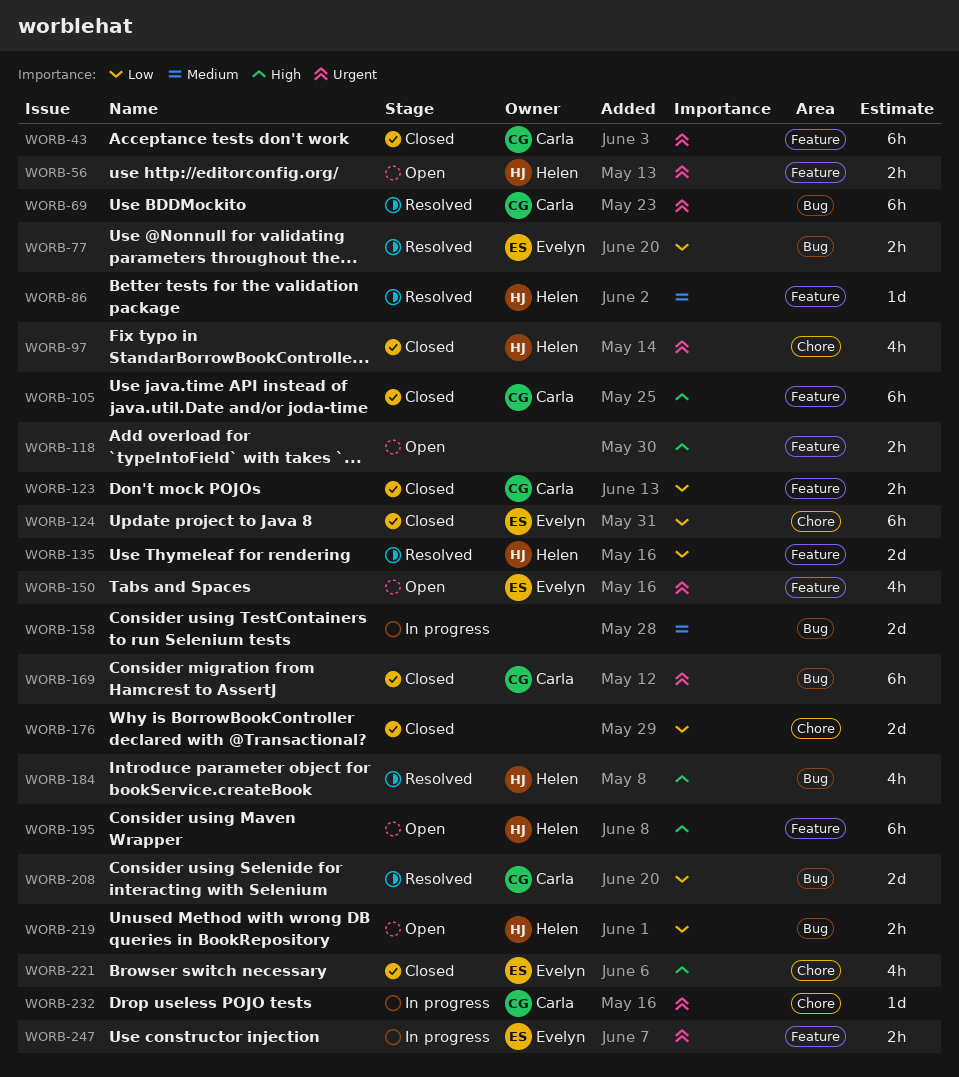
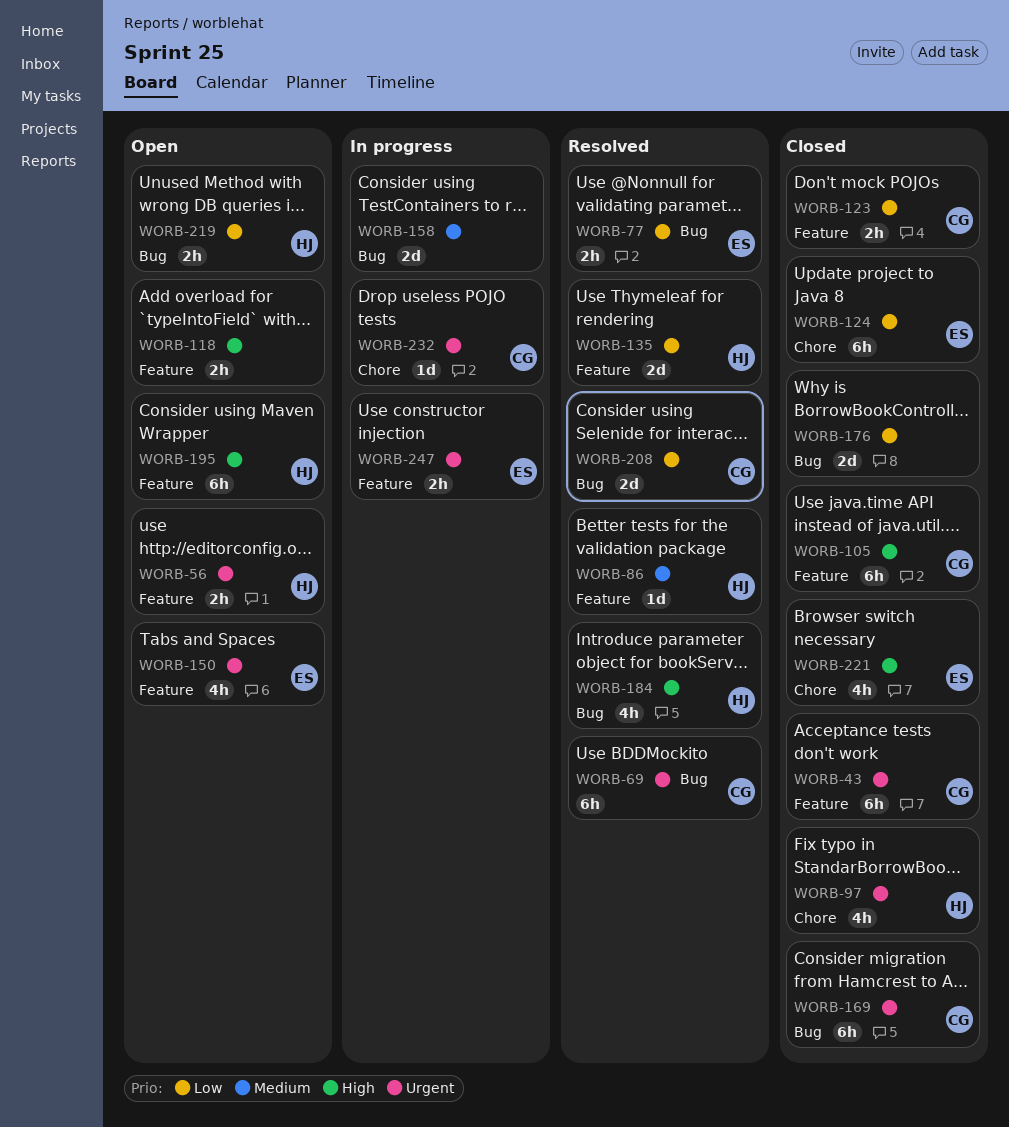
WORB-176, label: Chore -> Bug

